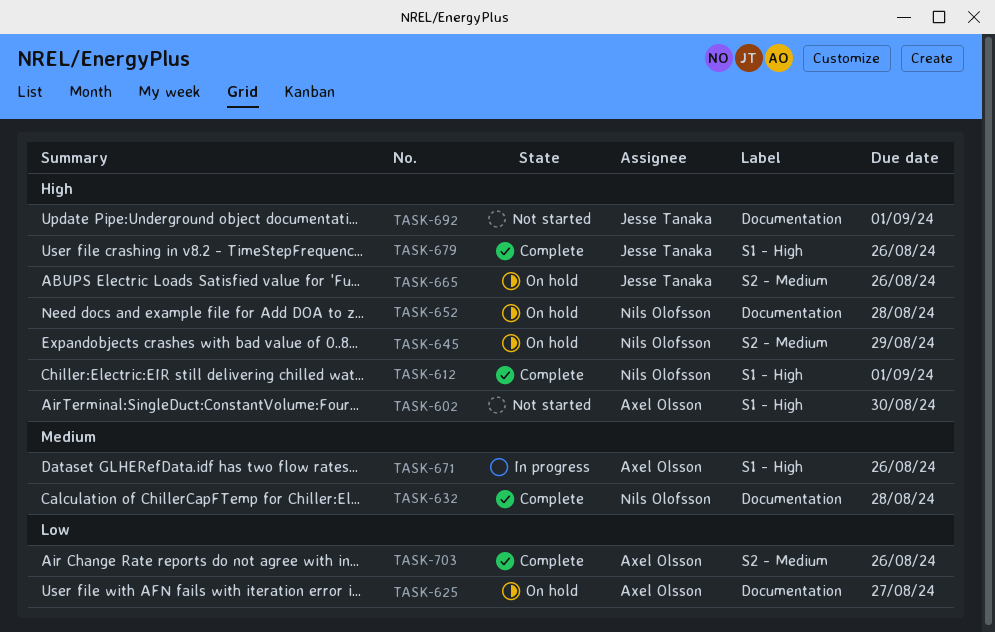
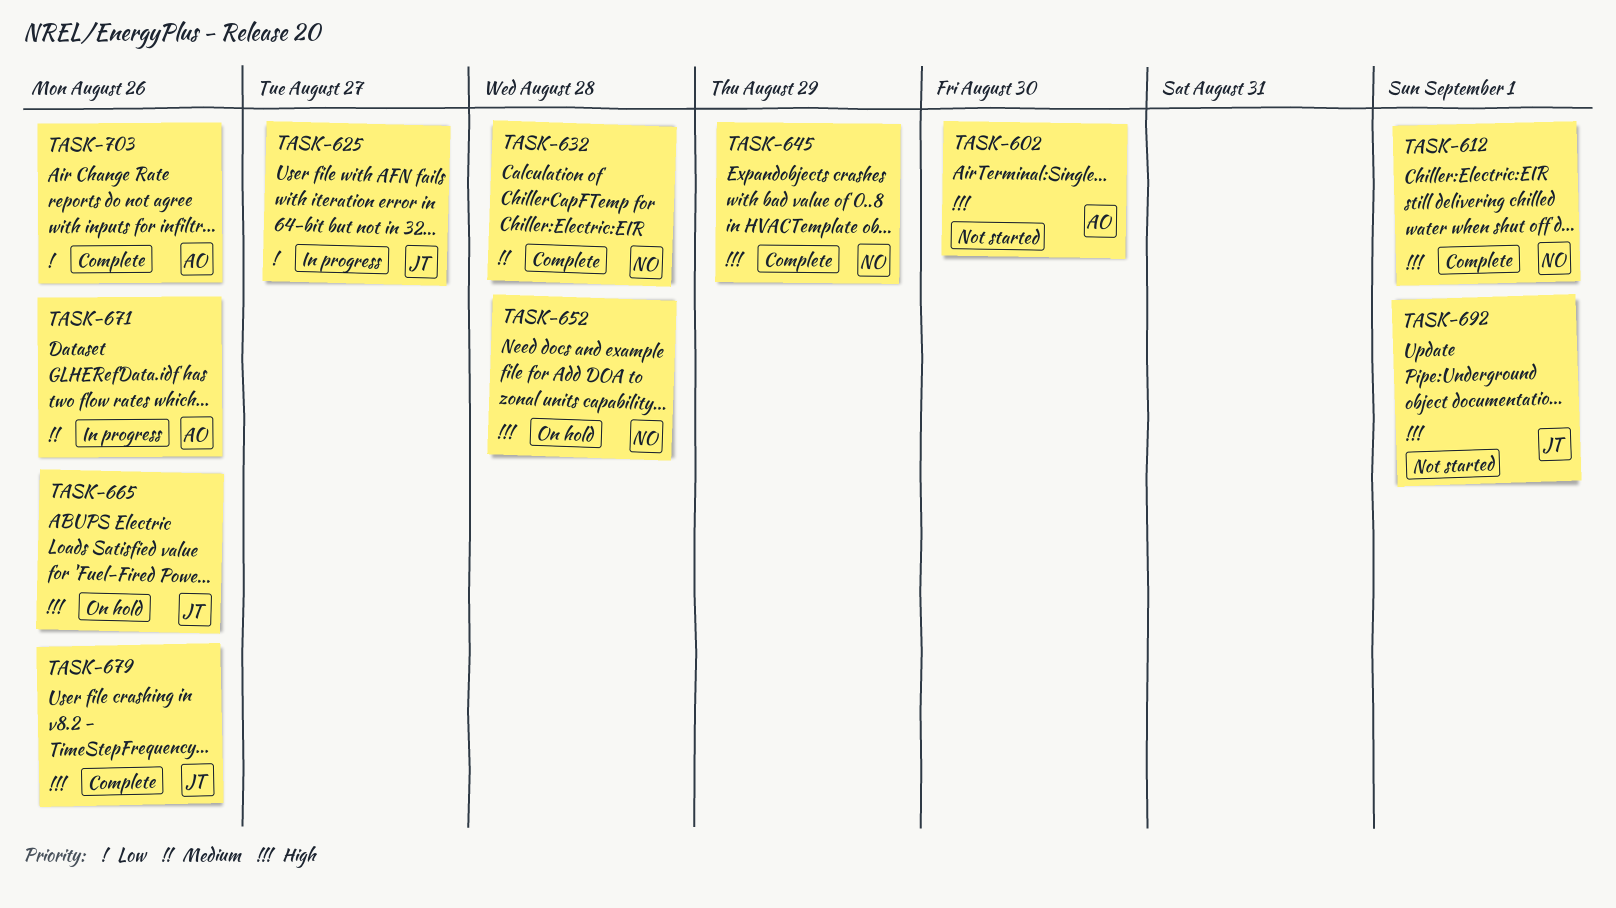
TASK-625, status: On hold -> In progress
TASK-625, owner: Axel Olsson -> Jesse Tanaka
TASK-645, status: On hold -> Complete

